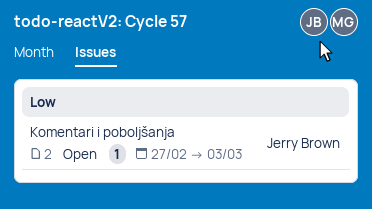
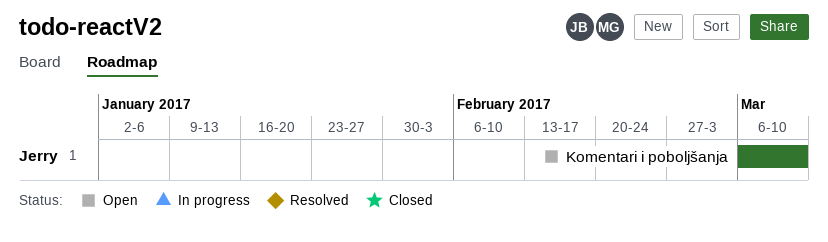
Komentari i poboljšanja, start: Feb 27 -> Mar 6
Komentari i poboljšanja, due: Mar 3 -> Mar 10

